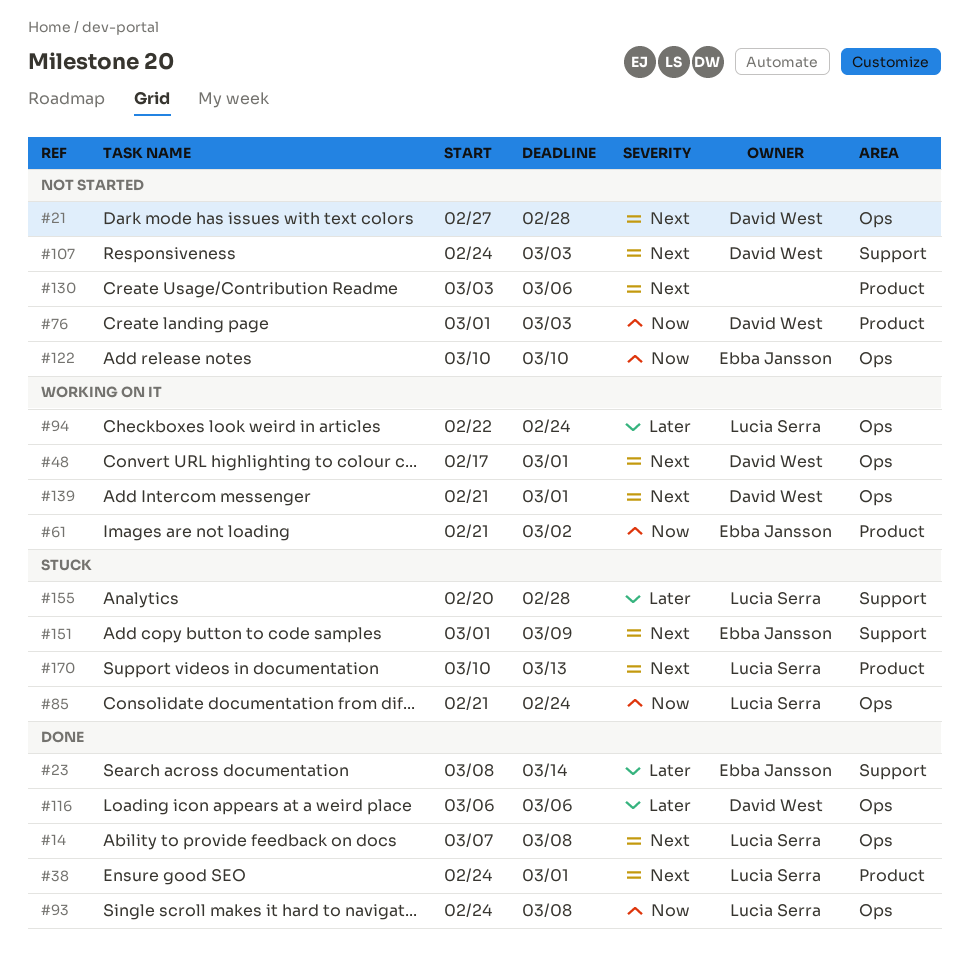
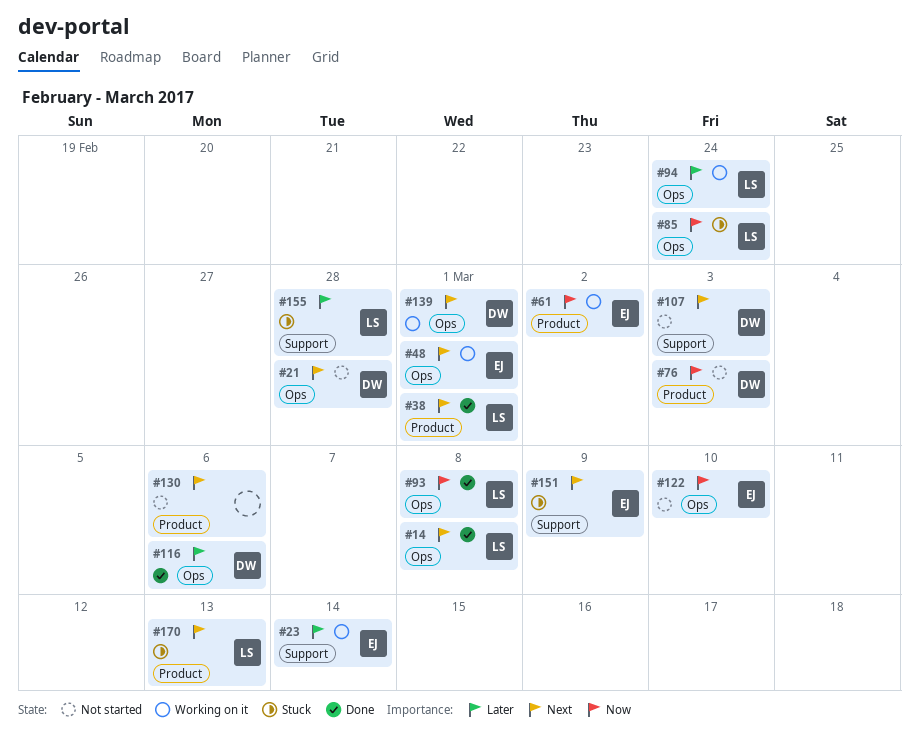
#23, status: Done -> Working on it
#48, owner: David West -> Ebba Jansson

